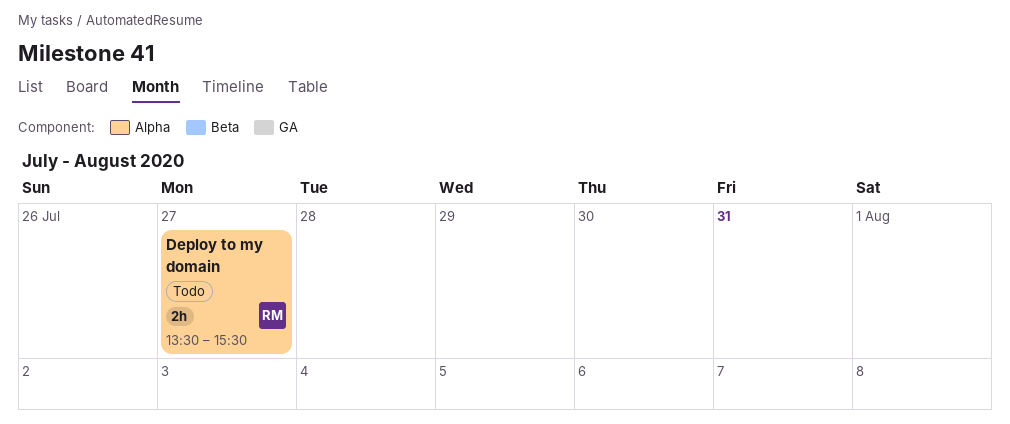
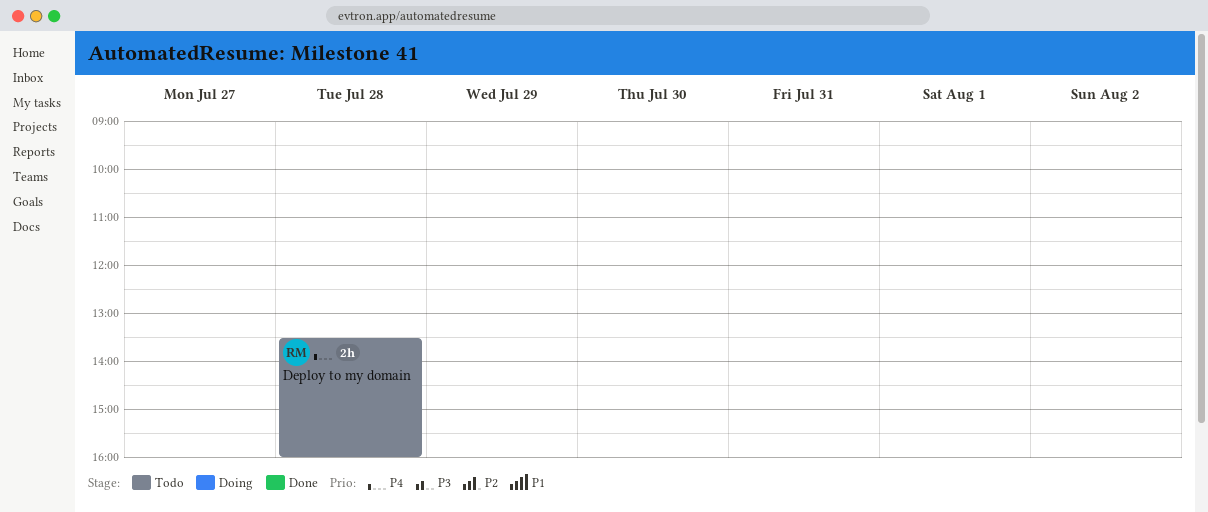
Deploy to my domain, day: Jul 27 -> Jul 28
Deploy to my domain, ends: 15:30 -> 16:00

